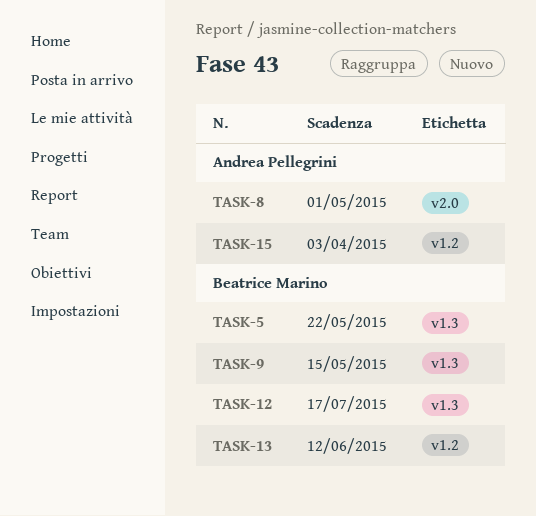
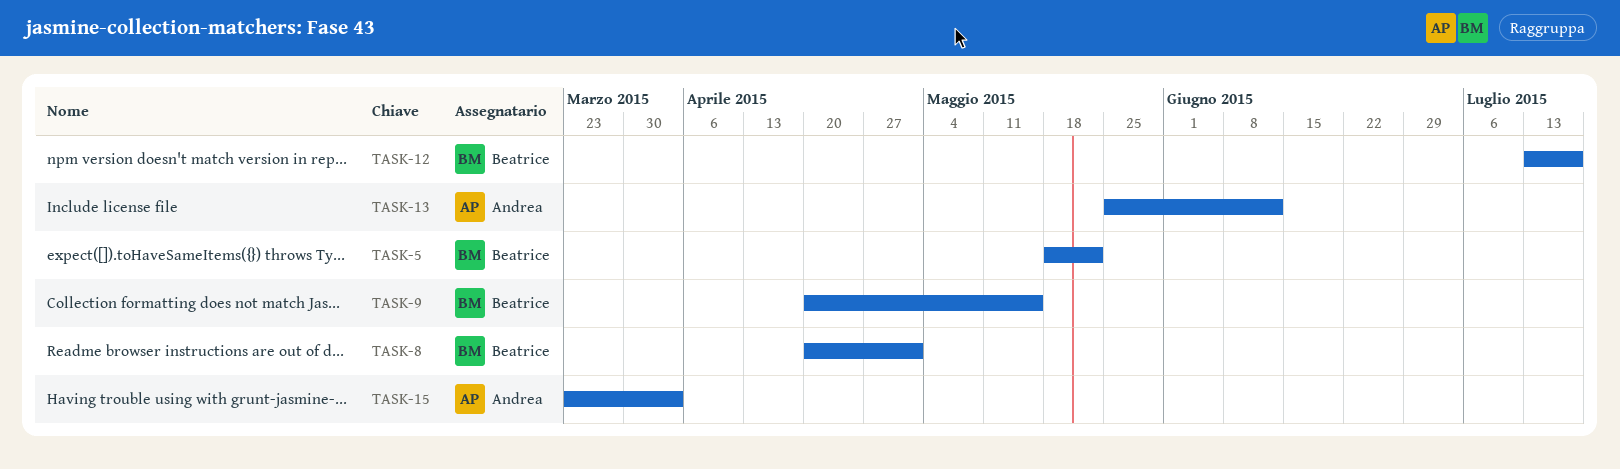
TASK-8, owner: Andrea Pellegrini -> Beatrice Marino
TASK-13, owner: Beatrice Marino -> Andrea Pellegrini

